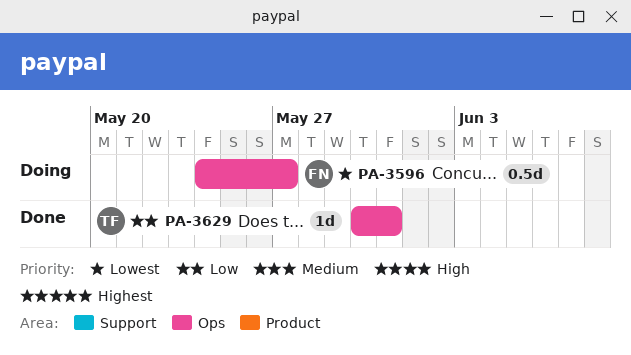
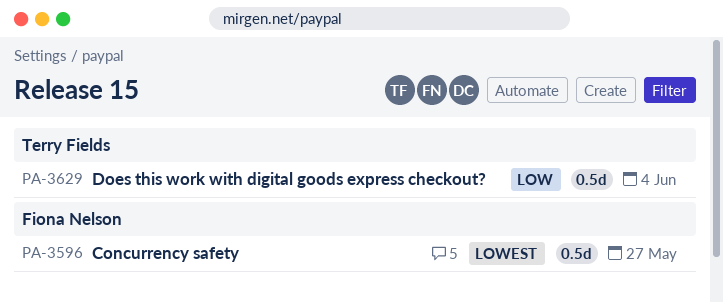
PA-3629, estimate: 1d -> 0.5d
PA-3629, due: May 31 -> Jun 4

